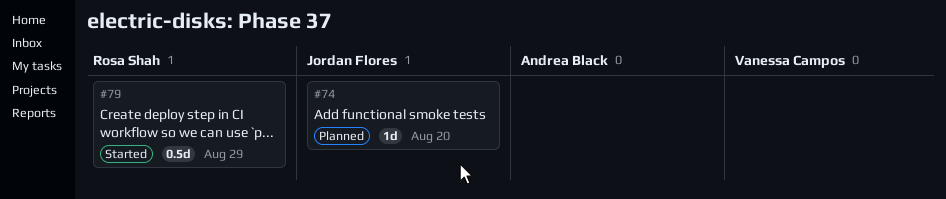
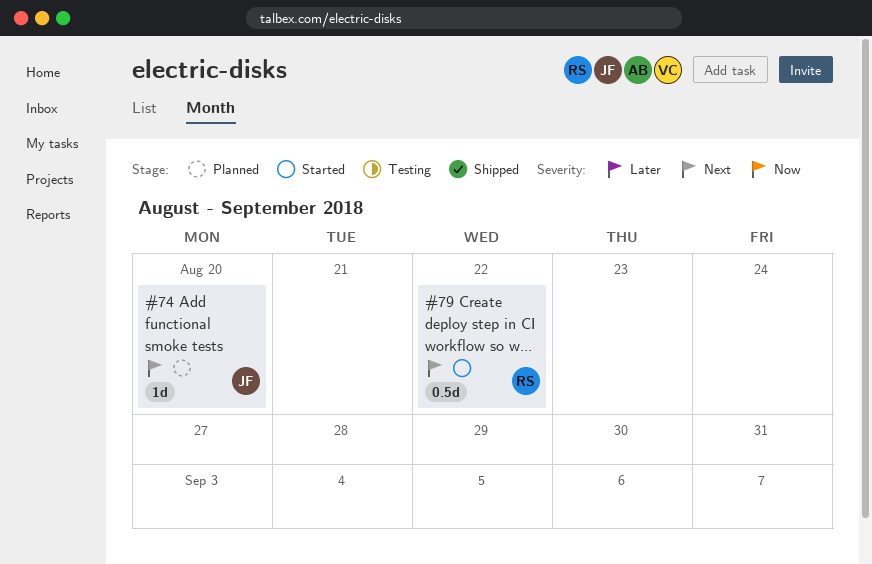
#79, due: Aug 29 -> Aug 22

